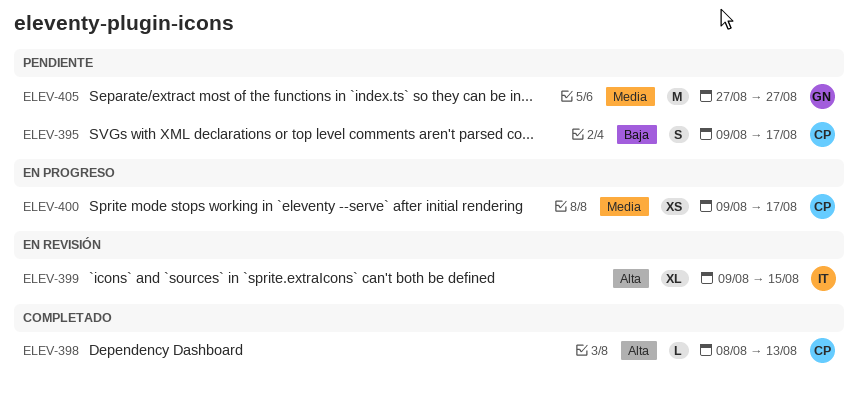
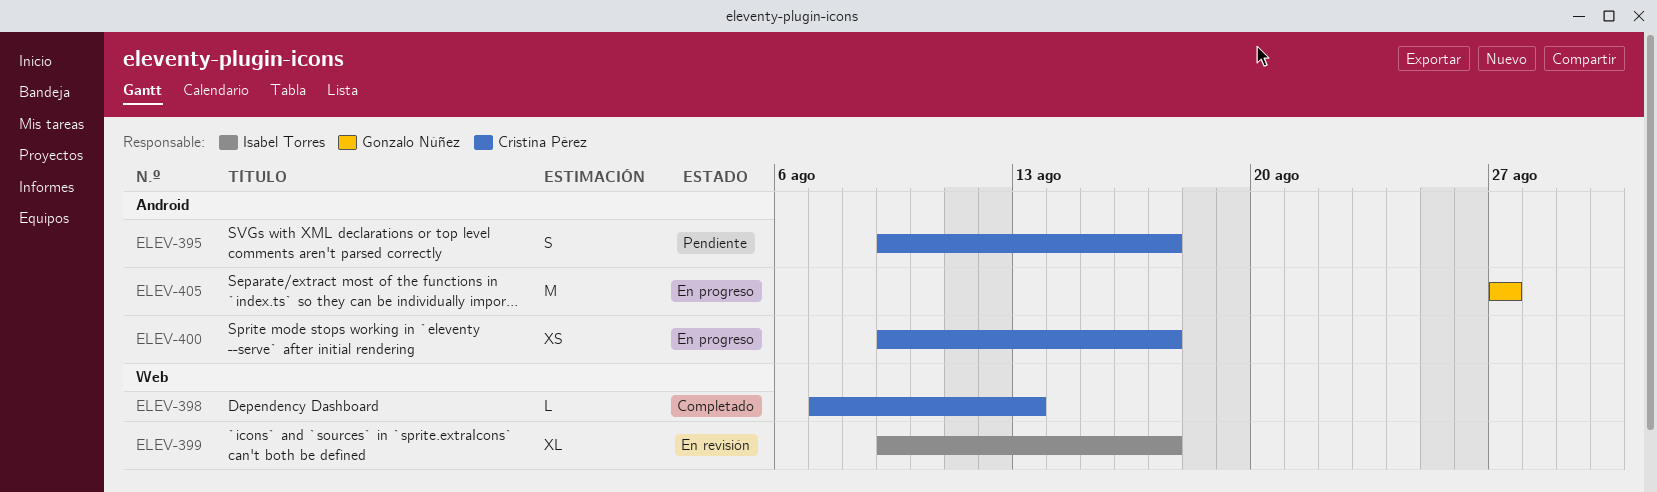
ELEV-398, start: Aug 8 -> Aug 7
ELEV-399, due: Aug 15 -> Aug 17
ELEV-405, status: Pendiente -> En progreso

